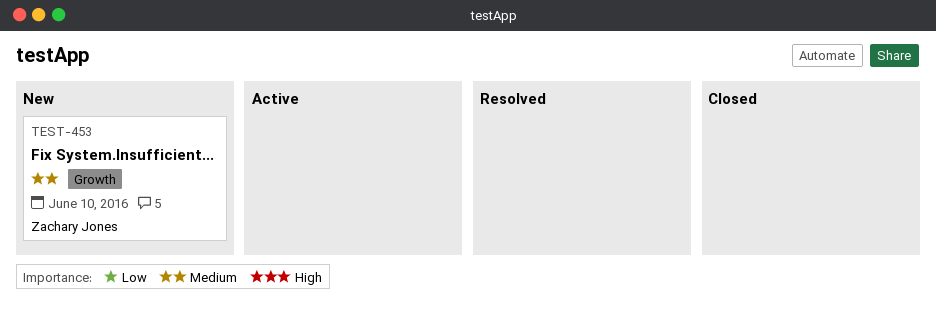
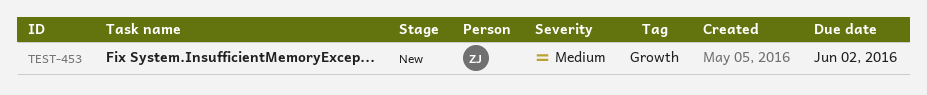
TEST-453, due: Jun 10 -> Jun 2

